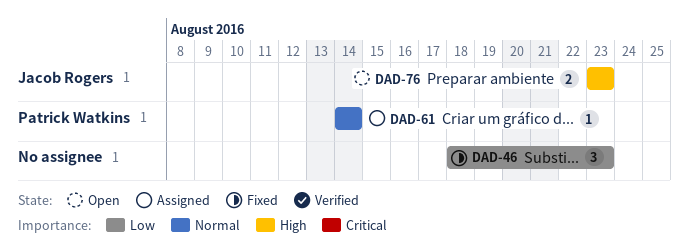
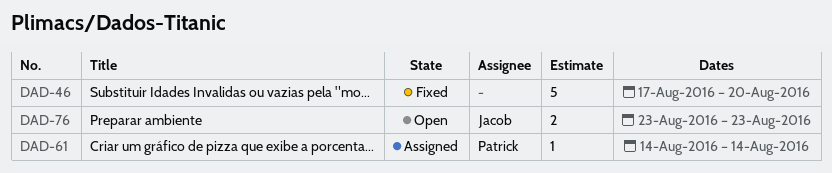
DAD-46, estimate: 3 -> 5
DAD-46, start: Aug 18 -> Aug 17
DAD-46, due: Aug 23 -> Aug 20

